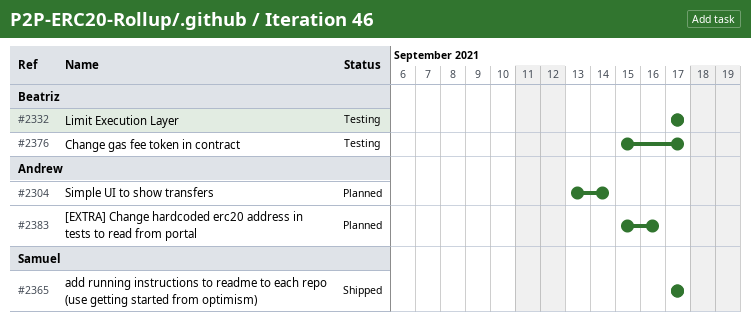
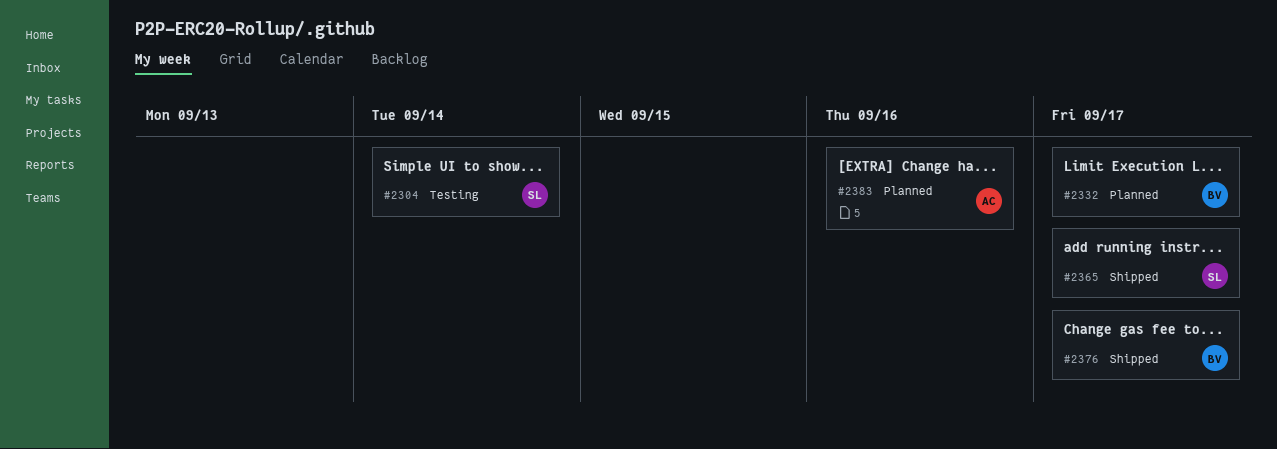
#2304, status: Planned -> Testing
#2304, owner: Andrew -> Samuel
#2332, status: Testing -> Planned
#2376, status: Testing -> Shipped

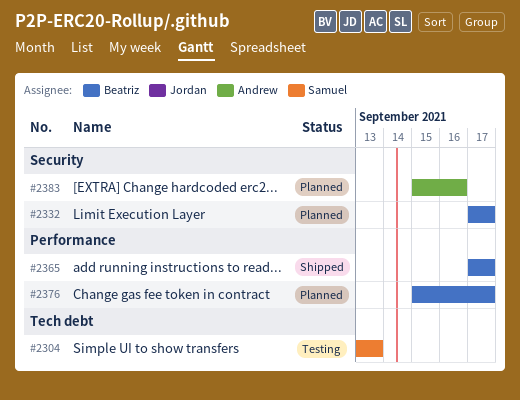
#2304, due: Sep 14 -> Sep 13
#2365, owner: Samuel -> Beatriz
#2376, status: Shipped -> Planned

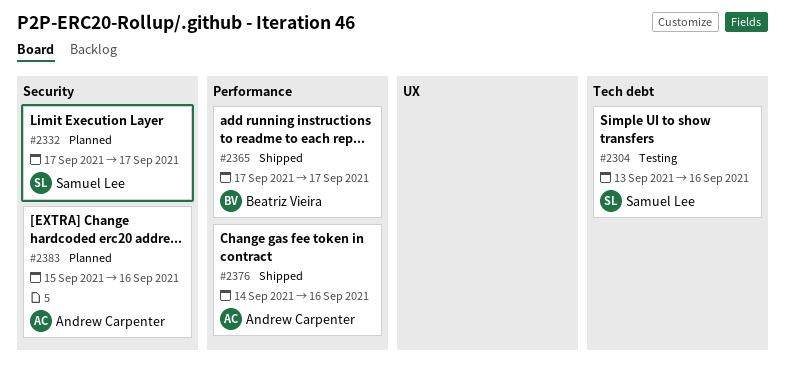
#2304, due: Sep 13 -> Sep 16
#2332, owner: Beatriz Vieira -> Samuel Lee
#2376, status: Planned -> Shipped
#2376, owner: Beatriz Vieira -> Andrew Carpenter
#2376, start: Sep 15 -> Sep 14
#2376, due: Sep 17 -> Sep 16

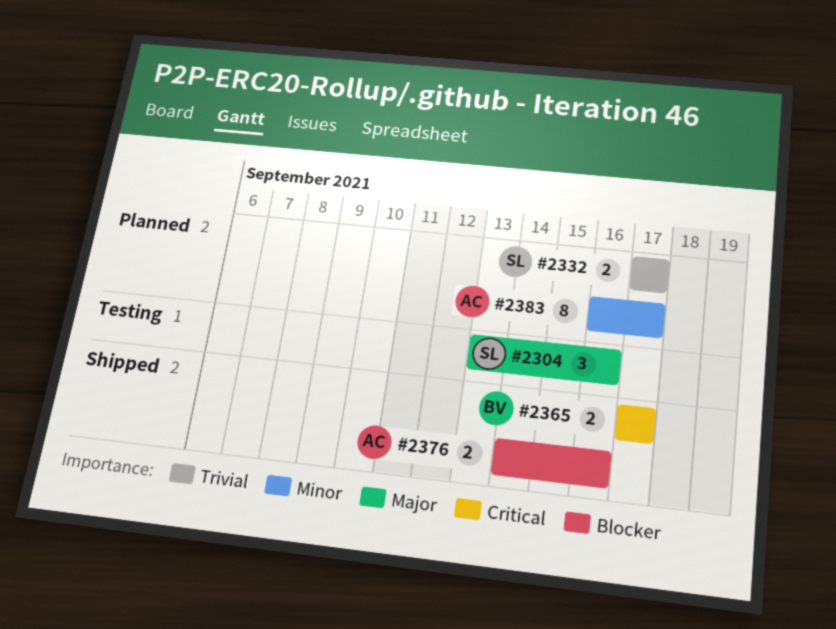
#2383, start: Sep 15 -> Sep 16
#2383, due: Sep 16 -> Sep 17

